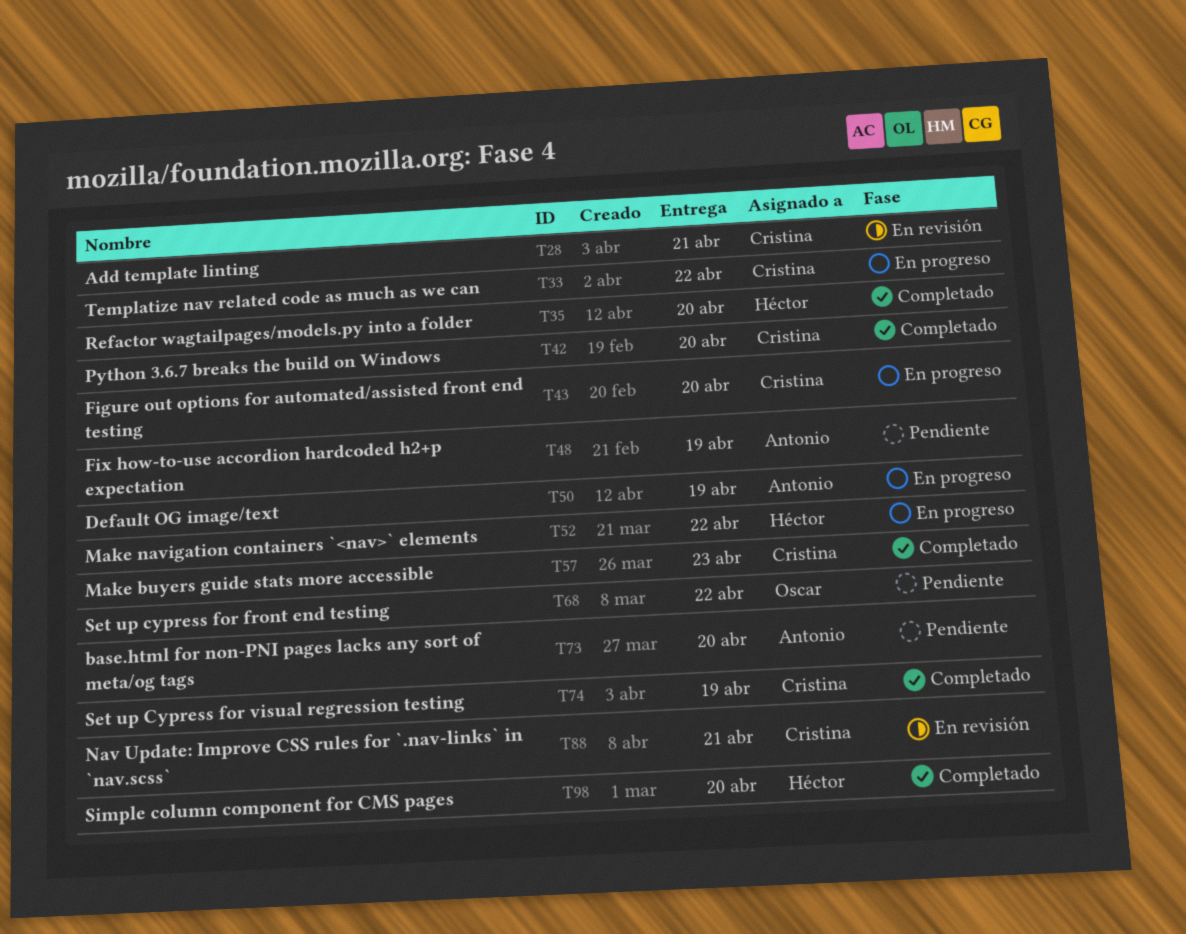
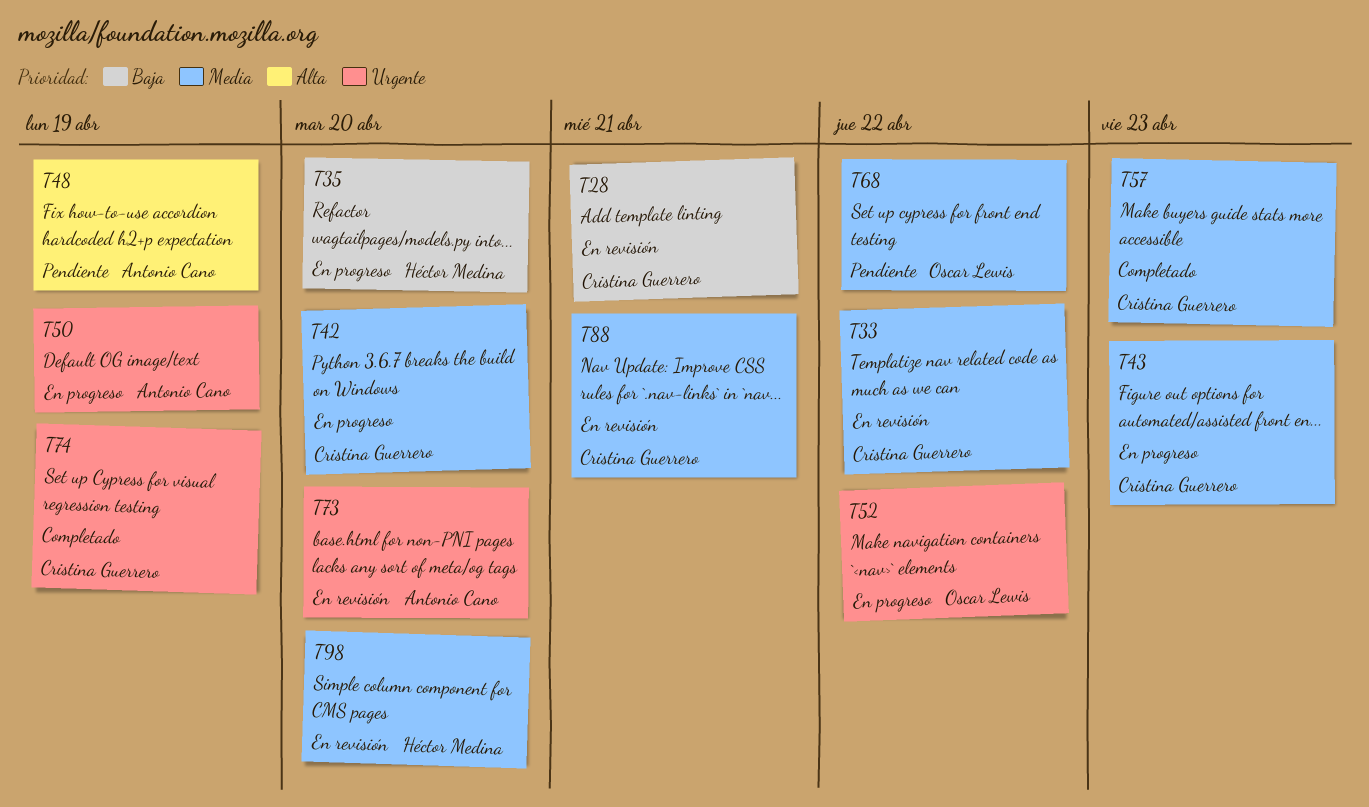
T33, status: En progreso -> En revisión
T35, status: Completado -> En progreso
T42, status: Completado -> En progreso
T43, due: Apr 20 -> Apr 23
T52, owner: Héctor Medina -> Oscar Lewis
T73, status: Pendiente -> En revisión
T98, status: Completado -> En revisión

